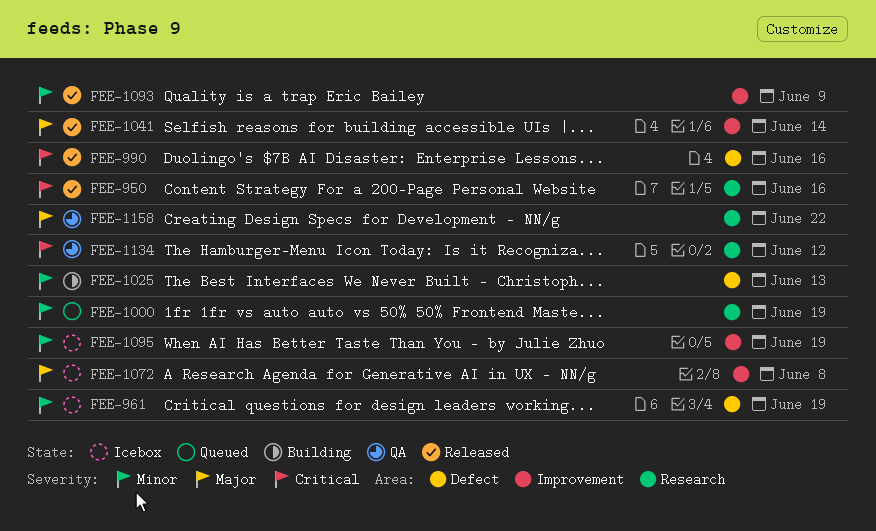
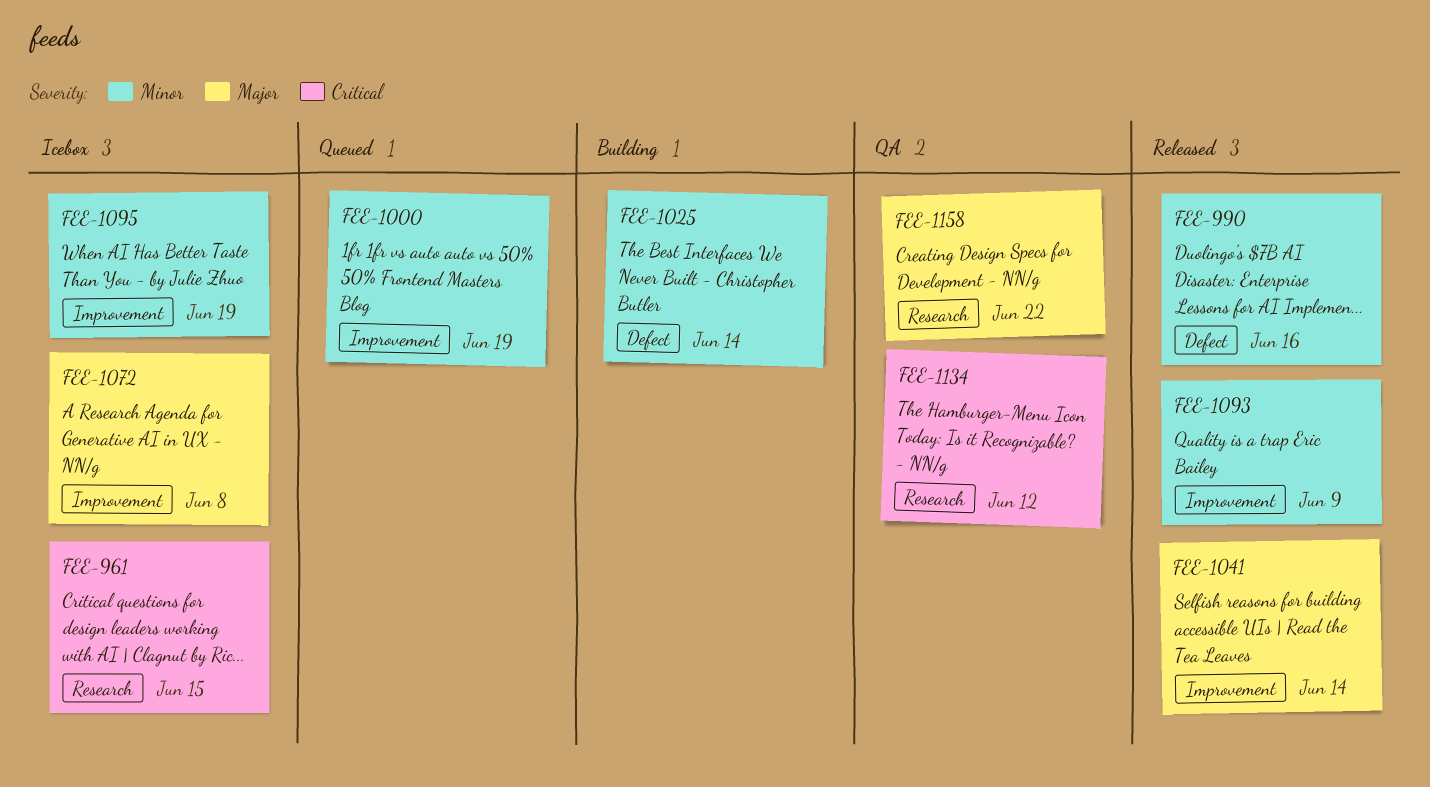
FEE-950: present -> none
FEE-961, priority: Minor -> Critical
FEE-961, label: Defect -> Research
FEE-961, due: Jun 19 -> Jun 15
FEE-990, priority: Critical -> Minor
FEE-1000, label: Research -> Improvement
FEE-1025, due: Jun 13 -> Jun 14

